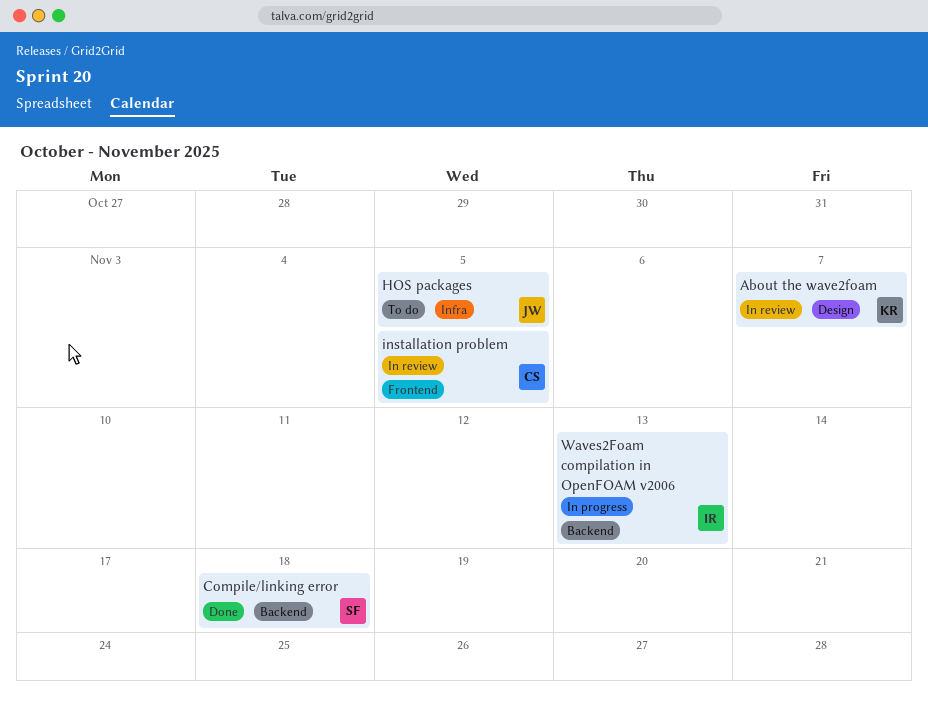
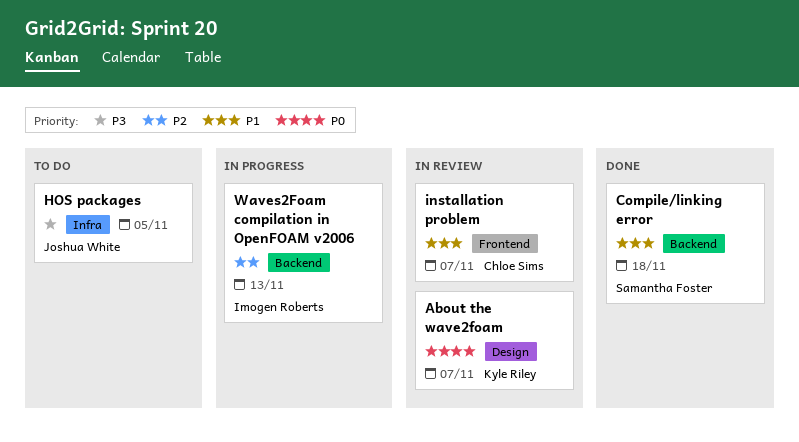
installation problem, due: Nov 5 -> Nov 7

